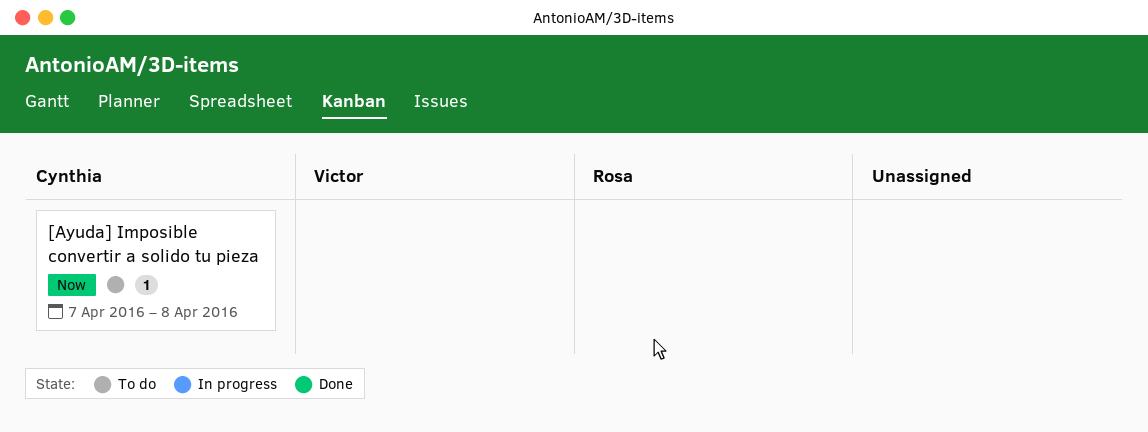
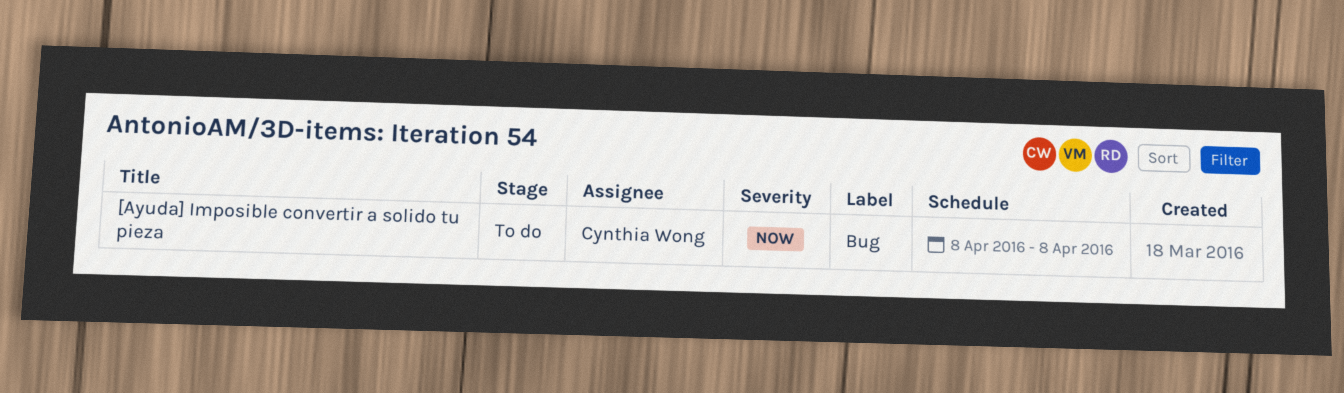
[Ayuda] Imposible convertir a solido tu pieza, start: Apr 7 -> Apr 8

